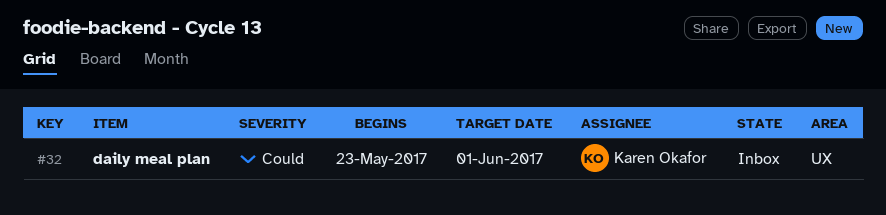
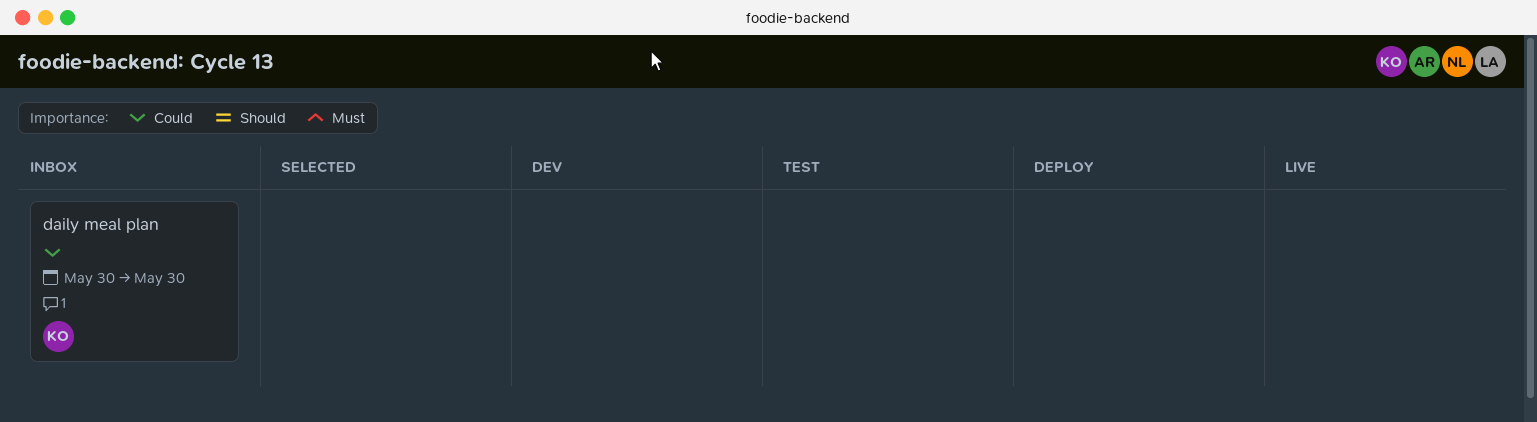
daily meal plan, start: May 23 -> May 30
daily meal plan, due: Jun 1 -> May 30

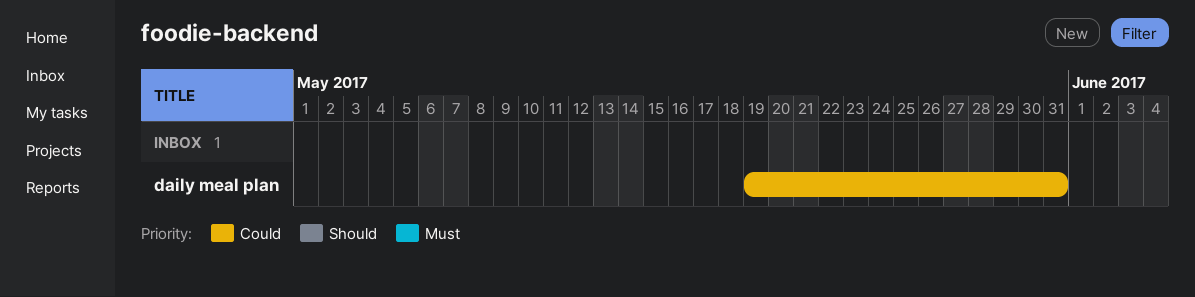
daily meal plan, start: May 30 -> May 19
daily meal plan, due: May 30 -> May 31

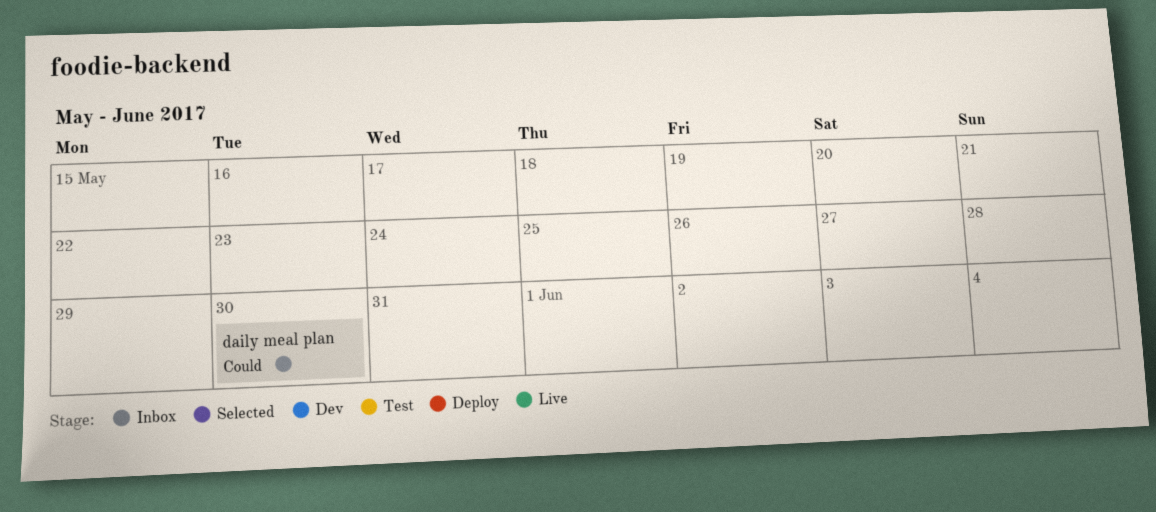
daily meal plan, due: May 31 -> May 30

